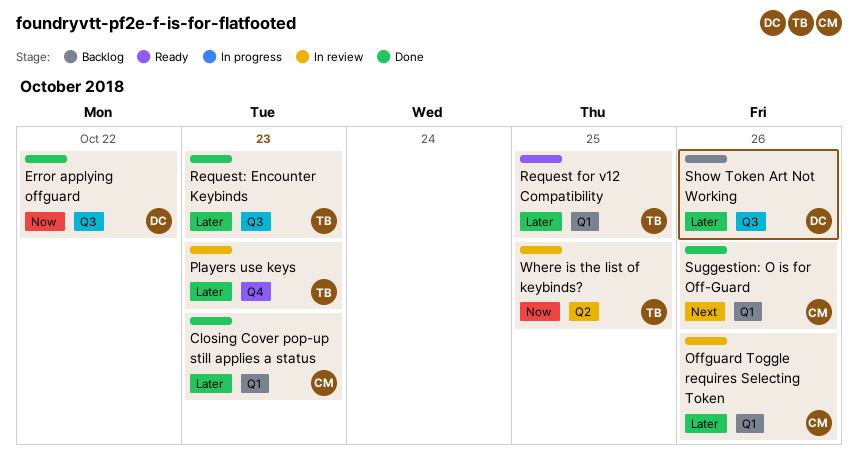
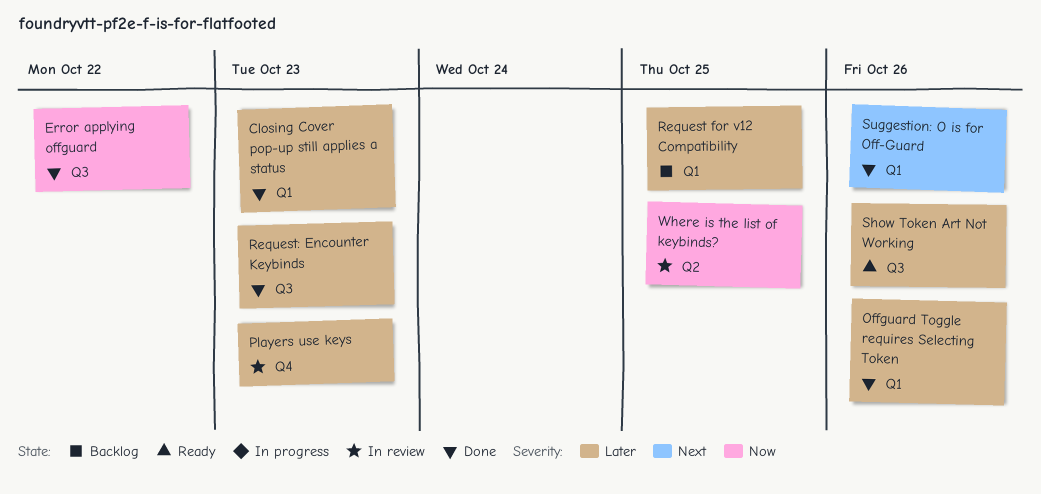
Offguard Toggle requires Selecting Token, status: In review -> Done
Request for v12 Compatibility, status: Ready -> Backlog
Show Token Art Not Working, status: Backlog -> Ready

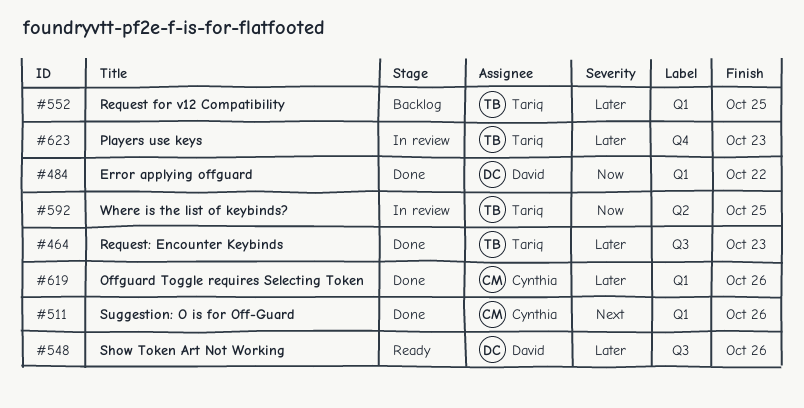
Closing Cover pop-up still applies a status: present -> none
Error applying offguard, label: Q3 -> Q1

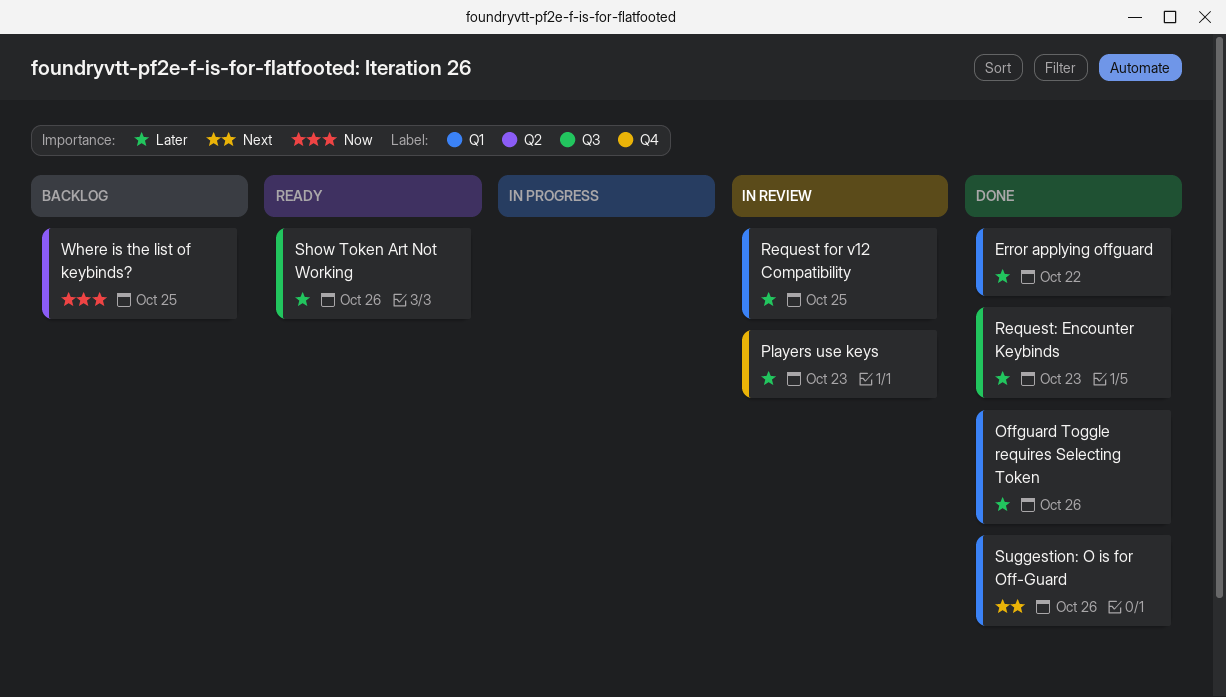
Error applying offguard, priority: Now -> Later
Request for v12 Compatibility, status: Backlog -> In review
Where is the list of keybinds?, status: In review -> Backlog

